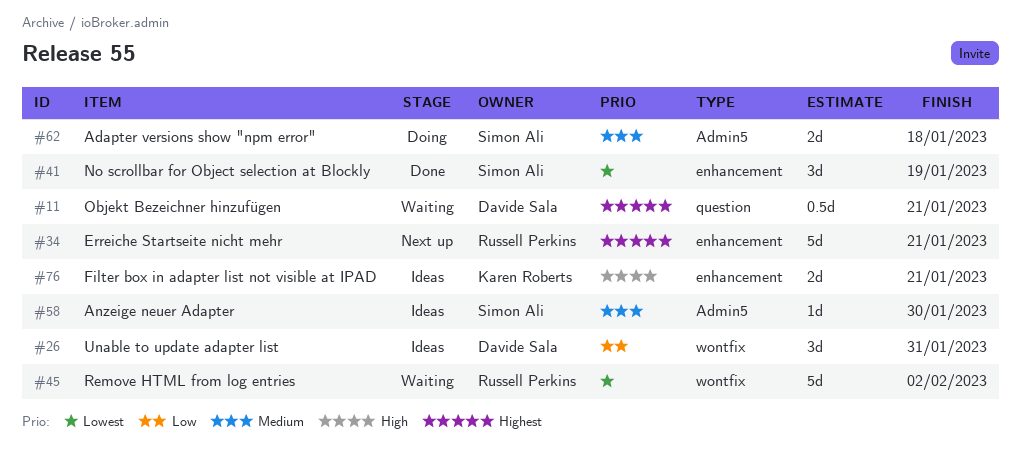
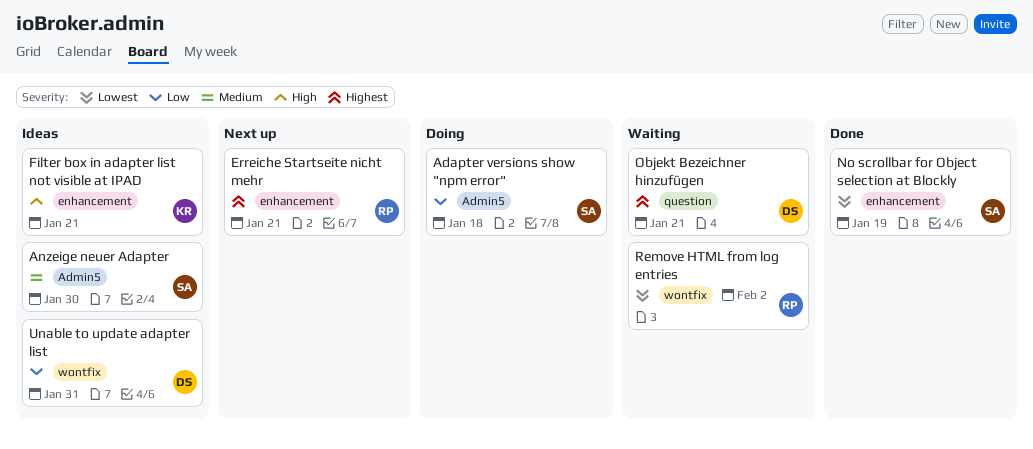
Adapter versions show "npm error", priority: Medium -> Low

